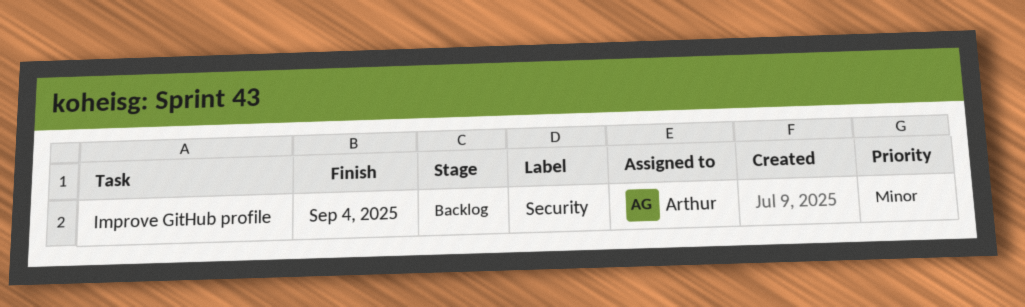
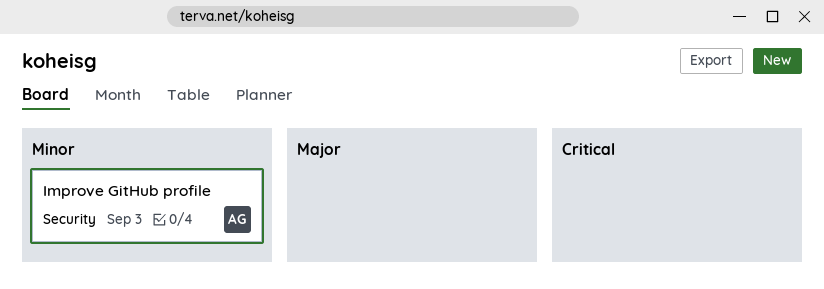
Improve GitHub profile, due: Sep 4 -> Sep 3

